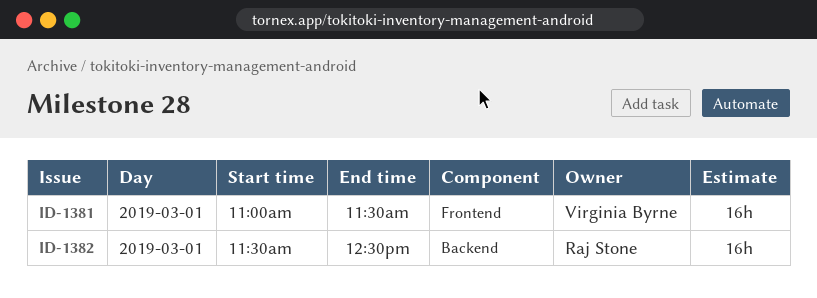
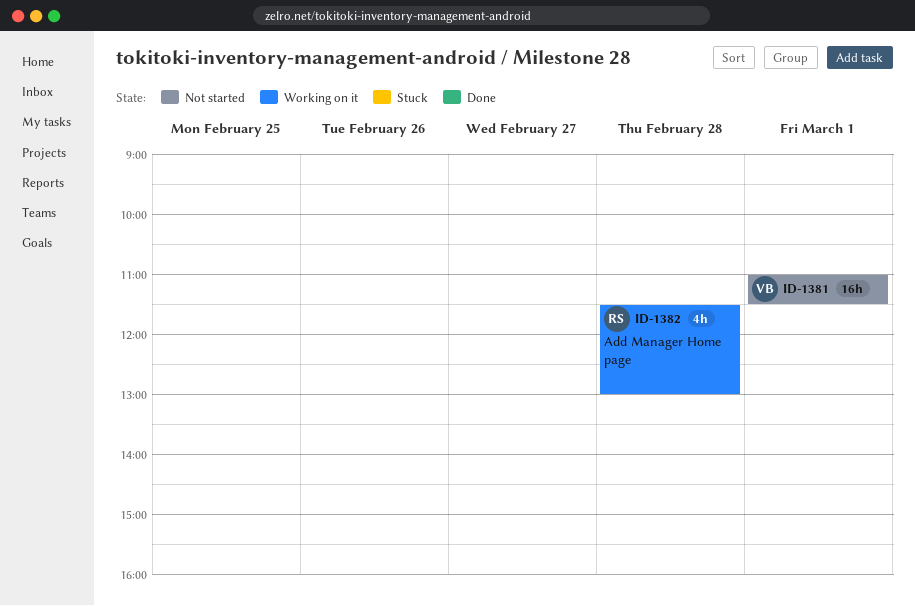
ID-1382, estimate: 16h -> 4h
ID-1382, day: Mar 1 -> Feb 28
ID-1382, ends: 12:30 -> 13:00

